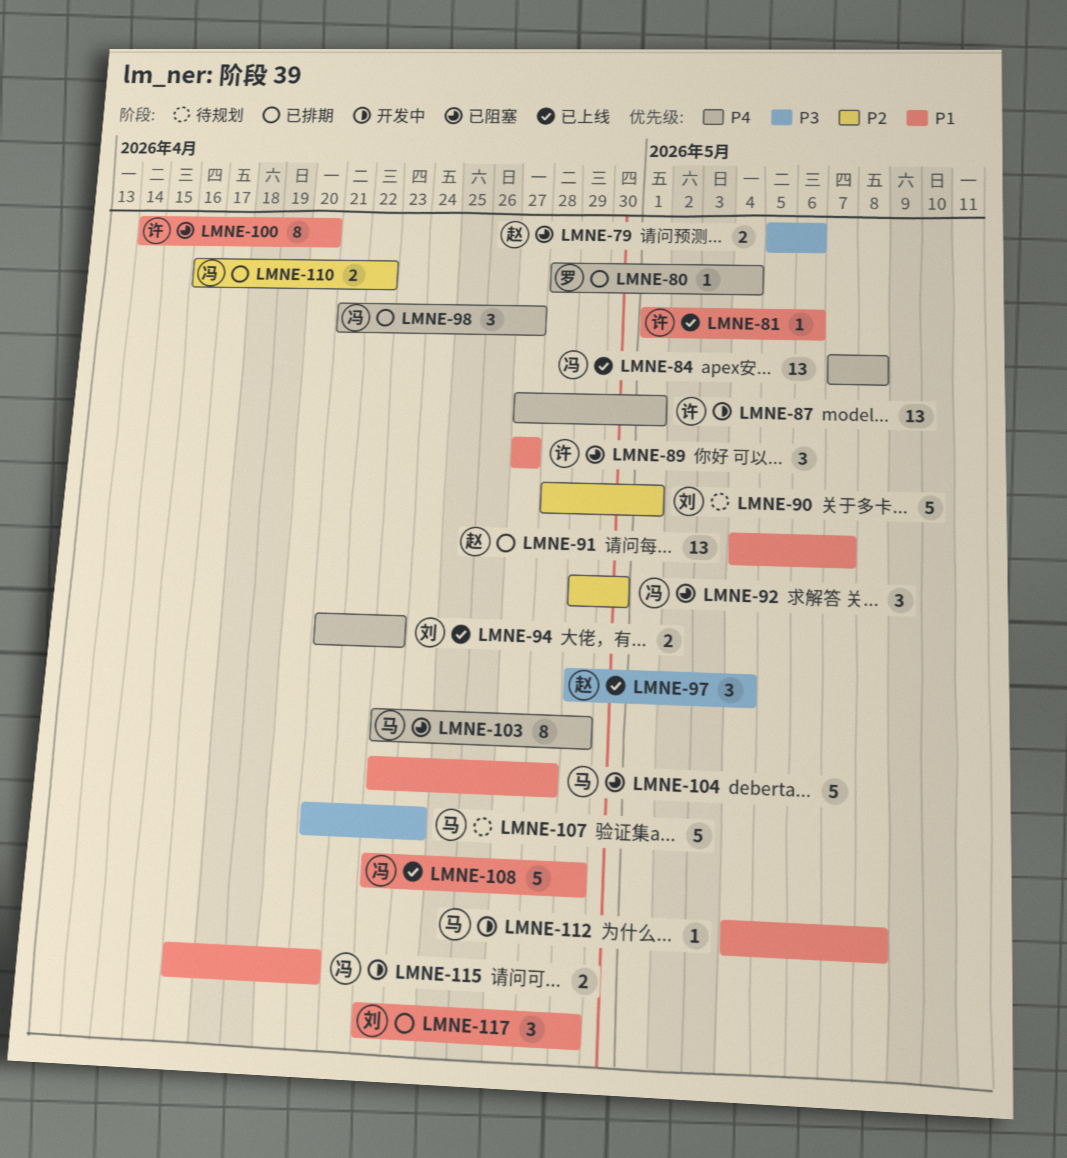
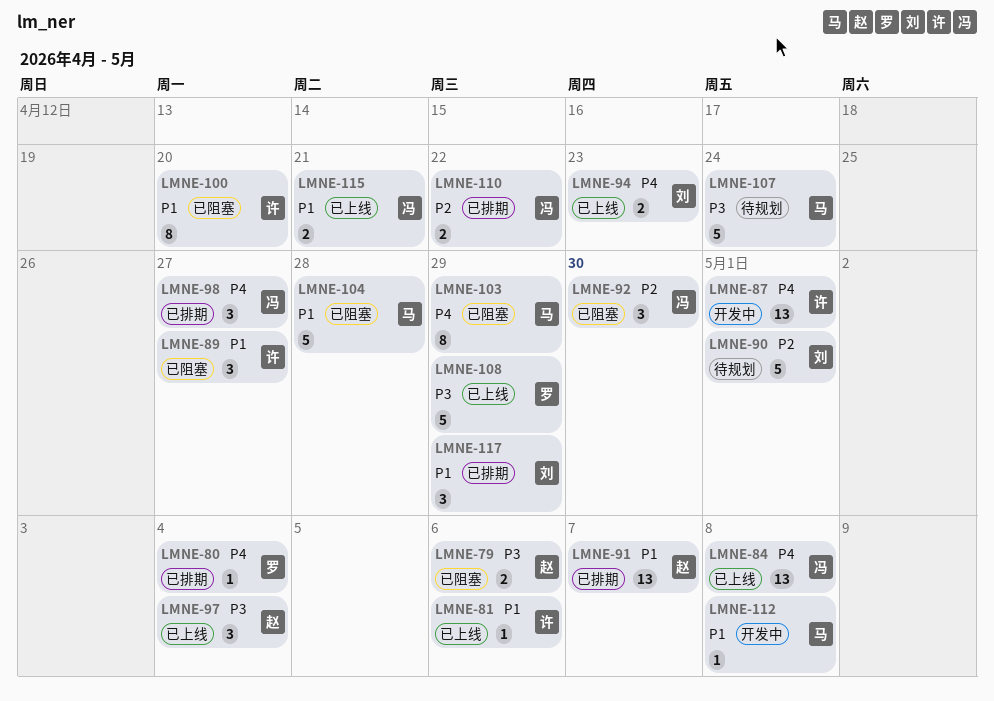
LMNE-108, owner: 冯 -> 罗
LMNE-108, priority: P1 -> P3
LMNE-115, status: 开发中 -> 已上线

